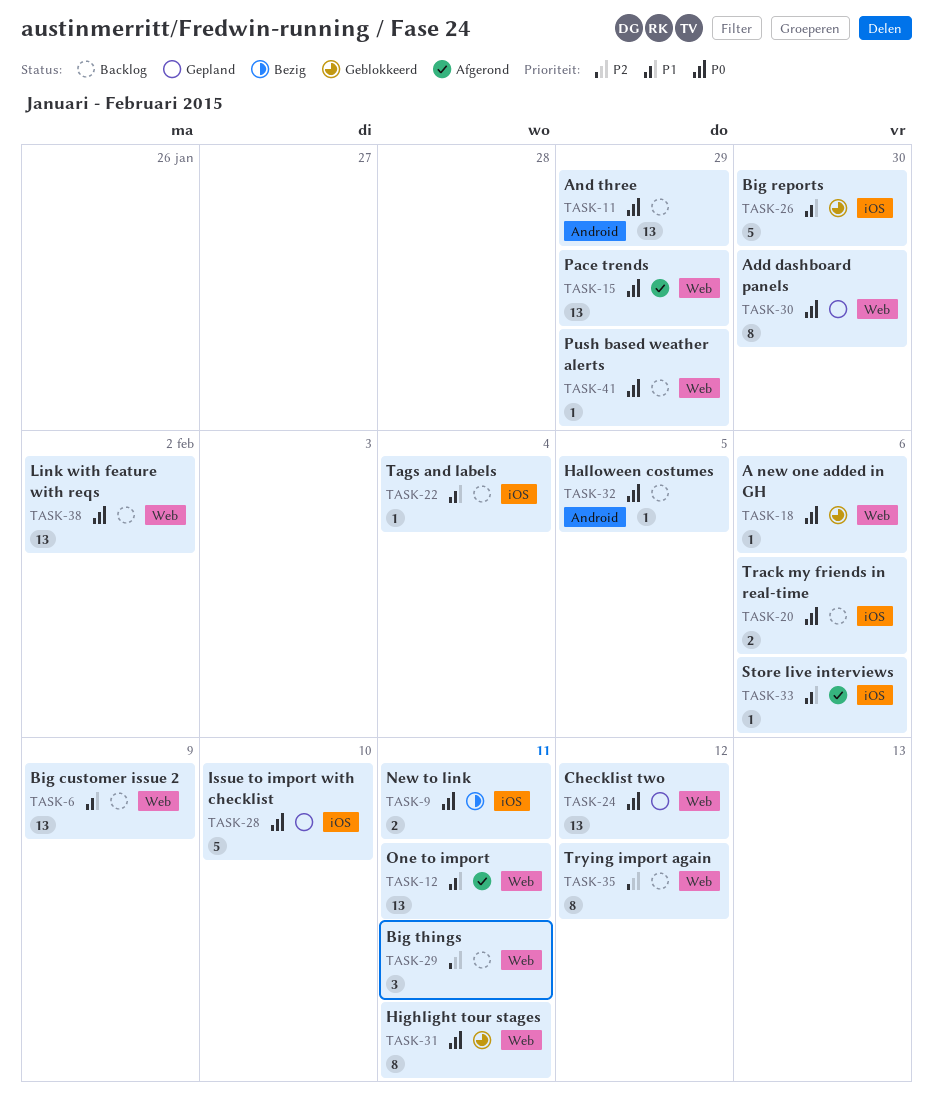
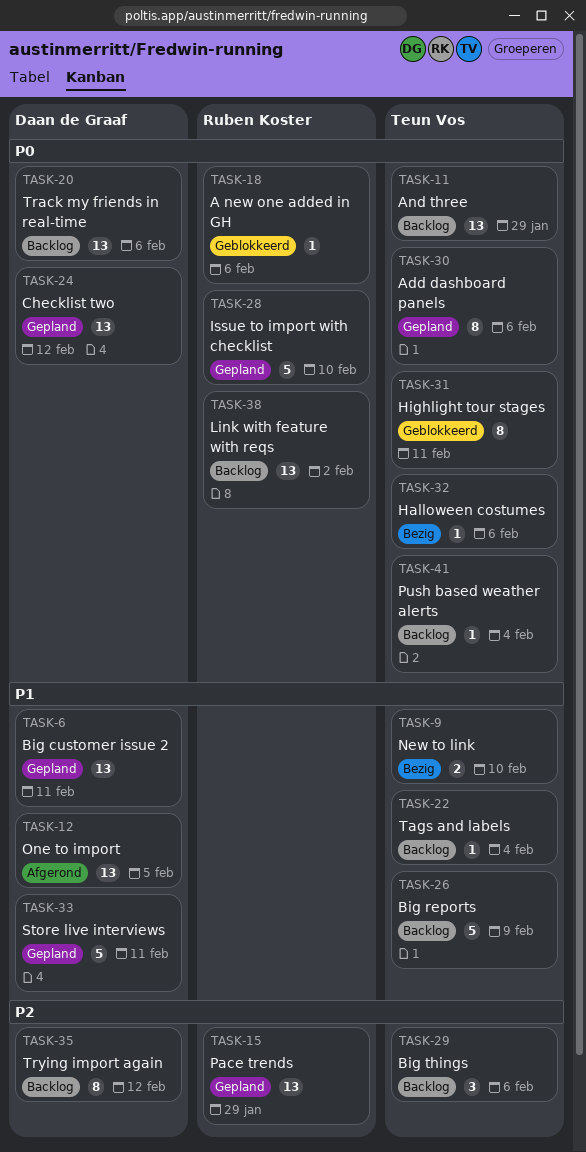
TASK-6, status: Backlog -> Gepland
TASK-6, due: Feb 9 -> Feb 11
TASK-9, priority: P0 -> P1
TASK-9, due: Feb 11 -> Feb 10
TASK-12, due: Feb 11 -> Feb 5
TASK-15, status: Afgerond -> Gepland
TASK-15, priority: P0 -> P2
TASK-20, estimate: 2 -> 13
TASK-26, status: Geblokkeerd -> Backlog
TASK-26, due: Jan 30 -> Feb 9
TASK-29, due: Feb 11 -> Feb 6
TASK-30, due: Jan 30 -> Feb 6
TASK-32, status: Backlog -> Bezig
TASK-32, due: Feb 5 -> Feb 6
TASK-33, status: Afgerond -> Gepland
TASK-33, estimate: 1 -> 5
TASK-33, due: Feb 6 -> Feb 11
TASK-41, due: Jan 29 -> Feb 4

